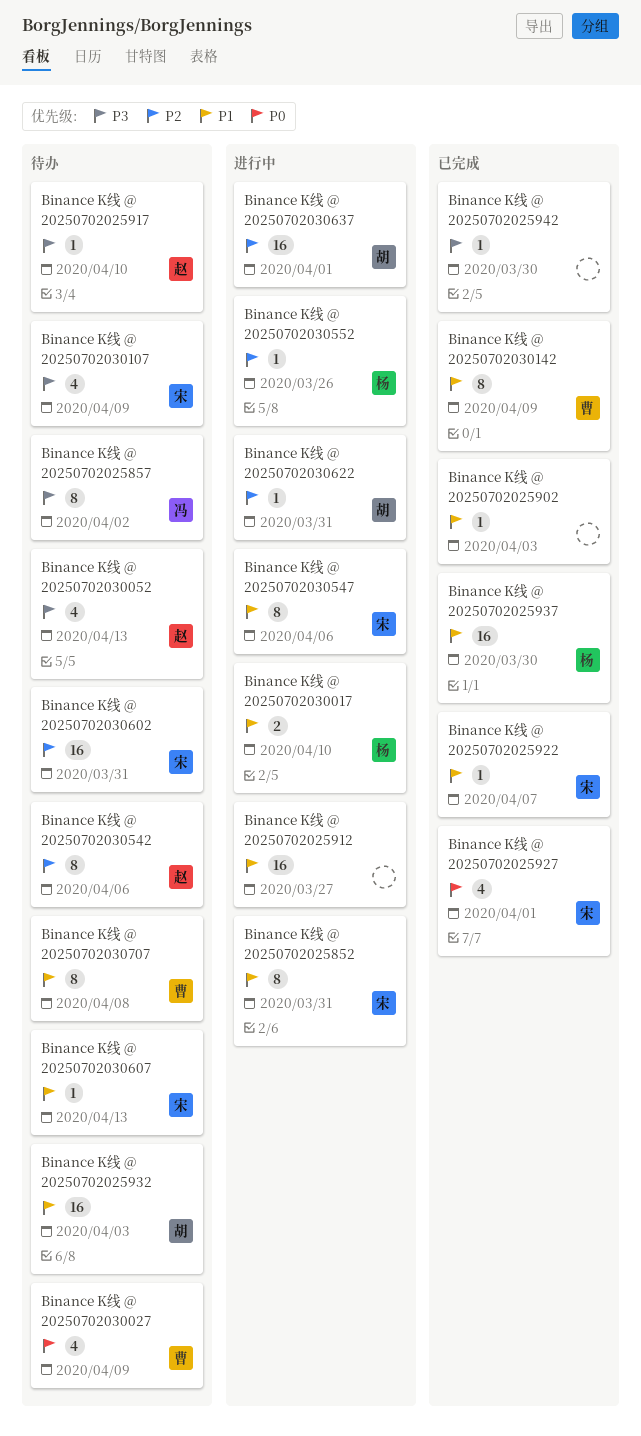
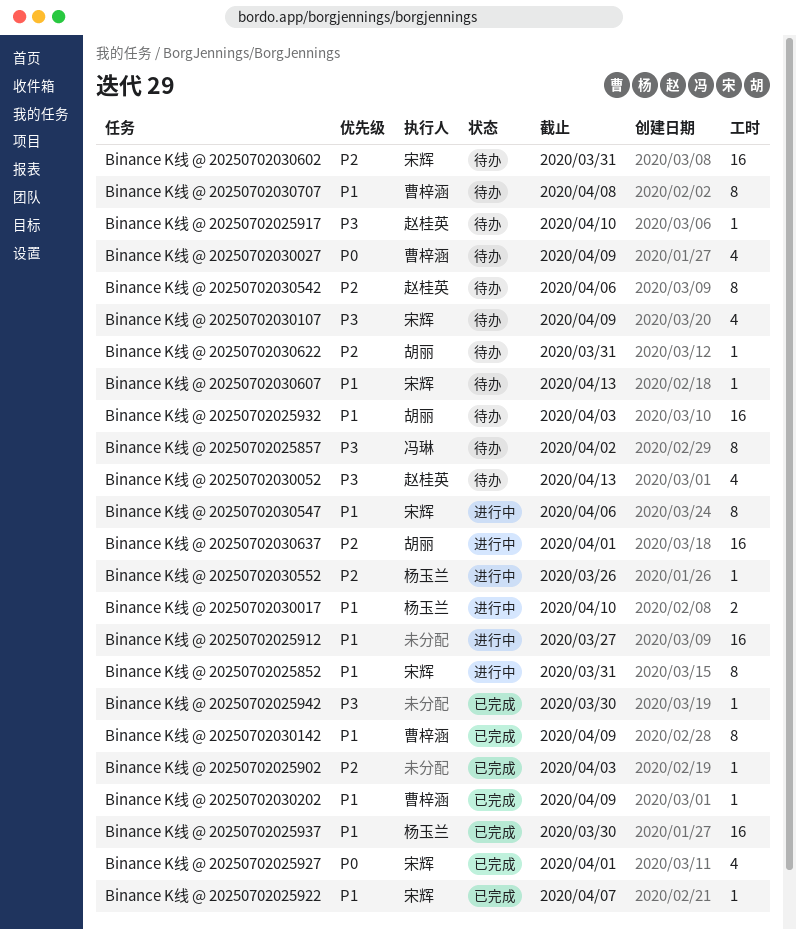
Binance K线 @ 20250702025902, priority: P1 -> P2
Binance K线 @ 20250702030202: none -> present
Binance K线 @ 20250702030622, status: 进行中 -> 待办

